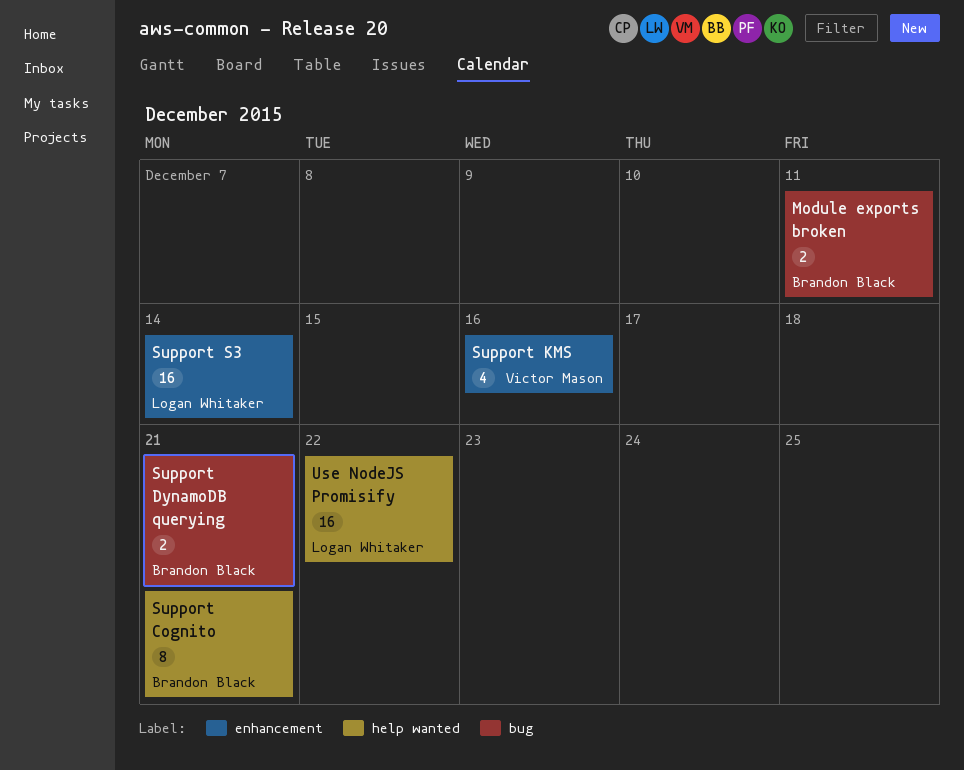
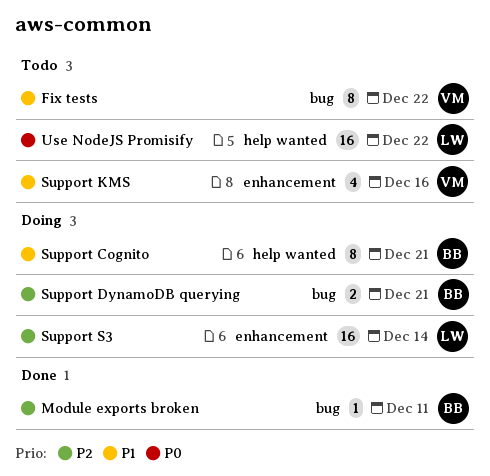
Fix tests: none -> present
Module exports broken, estimate: 2 -> 1

